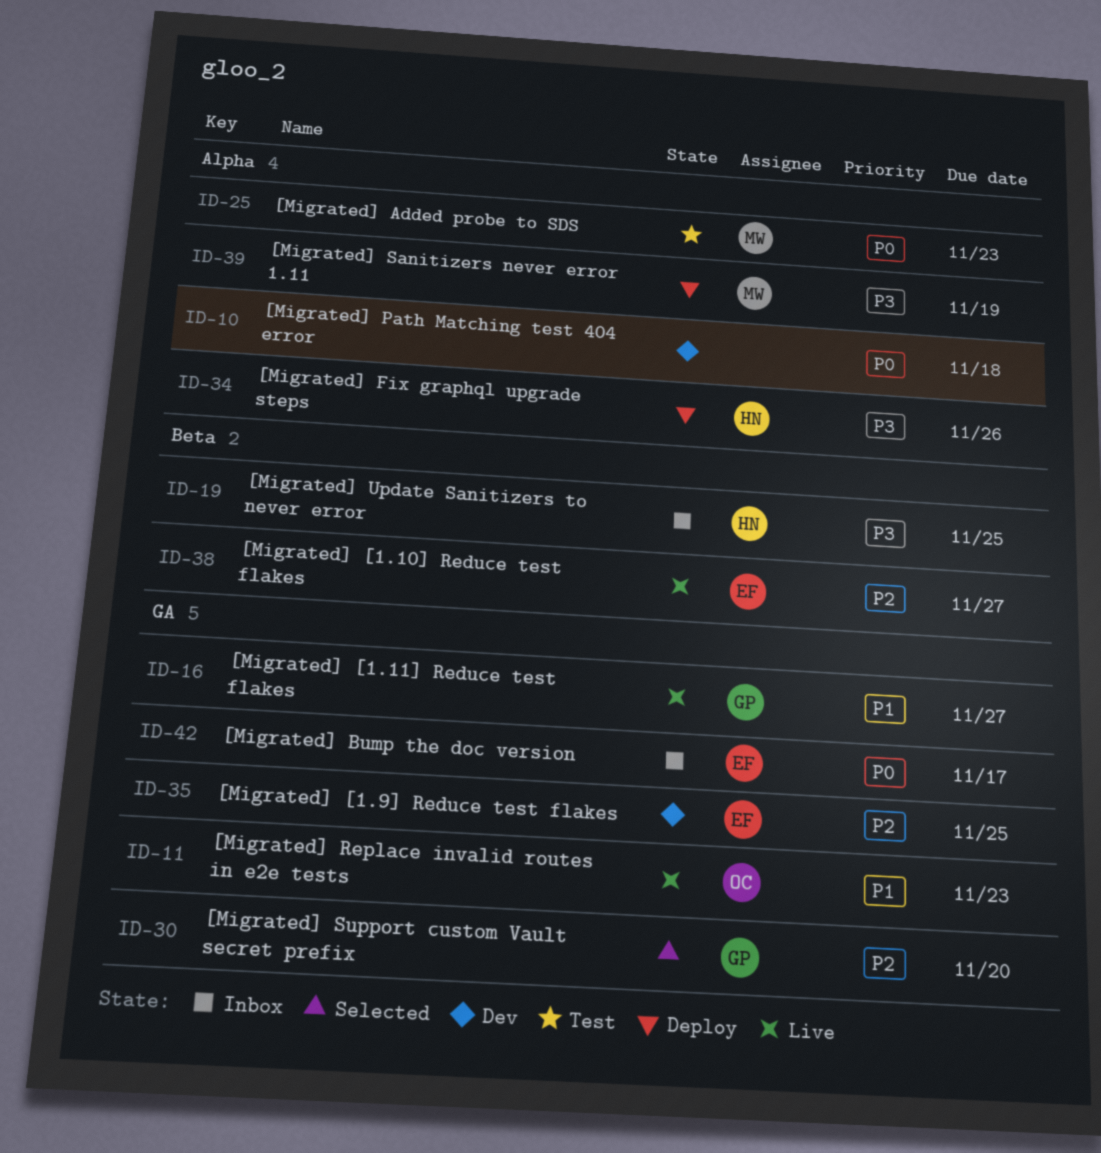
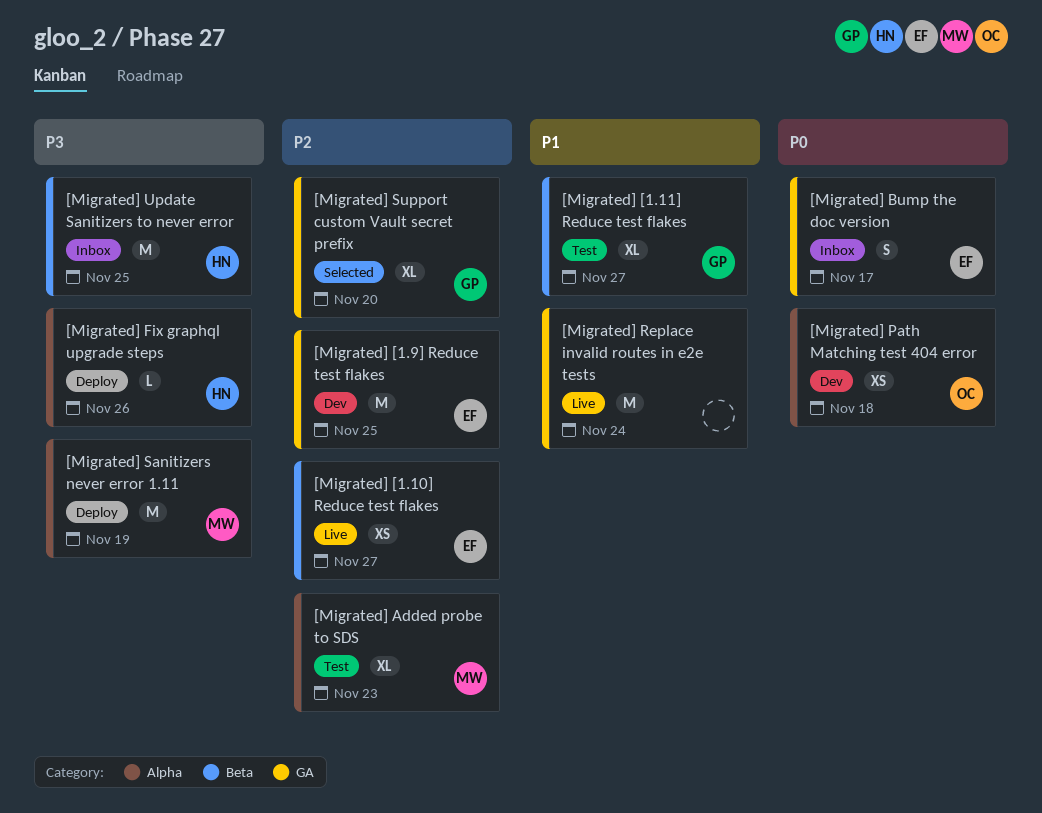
[Migrated] [1.11] Reduce test flakes, status: Live -> Test
[Migrated] [1.11] Reduce test flakes, label: GA -> Beta
[Migrated] Added probe to SDS, priority: P0 -> P2
[Migrated] Path Matching test 404 error, owner: none -> OC
[Migrated] Replace invalid routes in e2e tests, owner: OC -> none
[Migrated] Replace invalid routes in e2e tests, due: Nov 23 -> Nov 24

